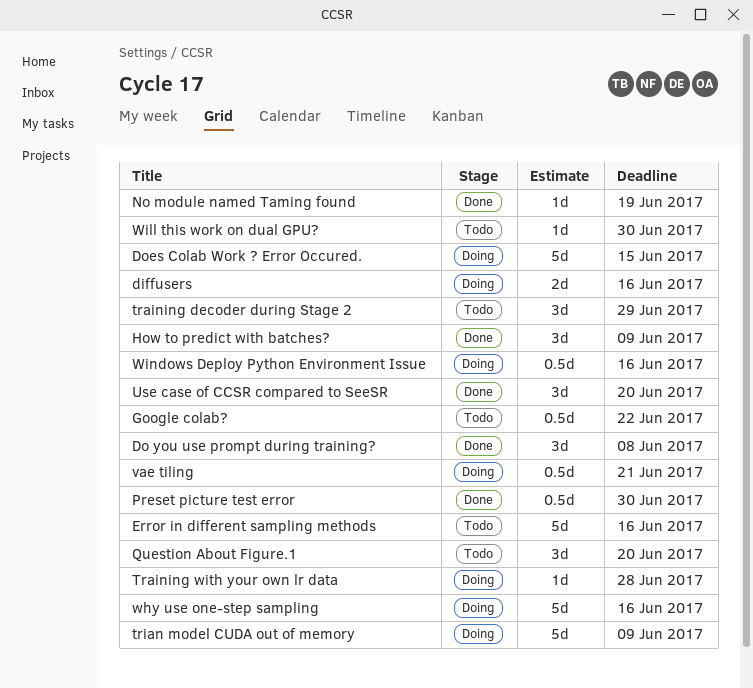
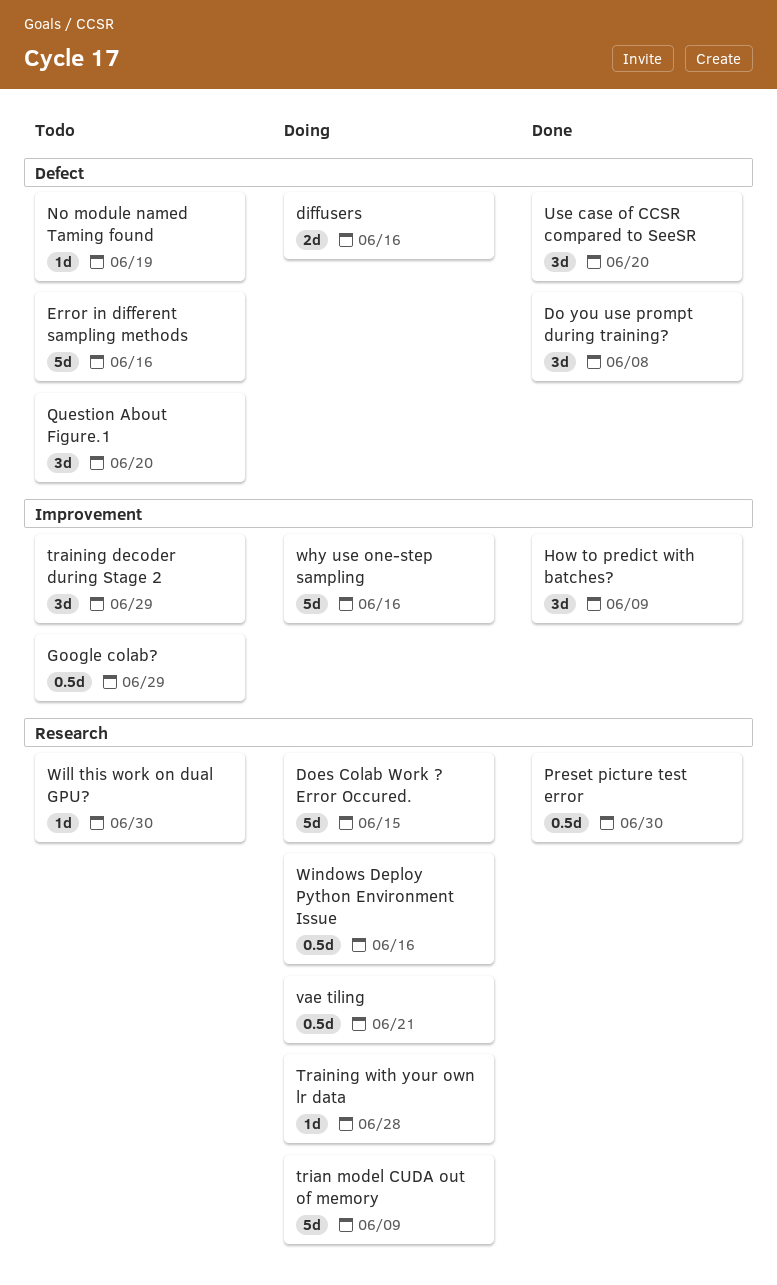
Google colab?, due: Jun 22 -> Jun 29
No module named Taming found, status: Done -> Todo

